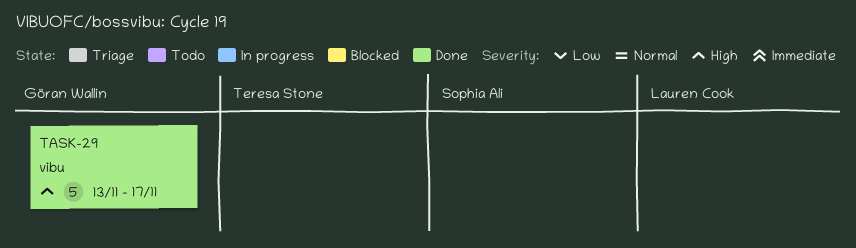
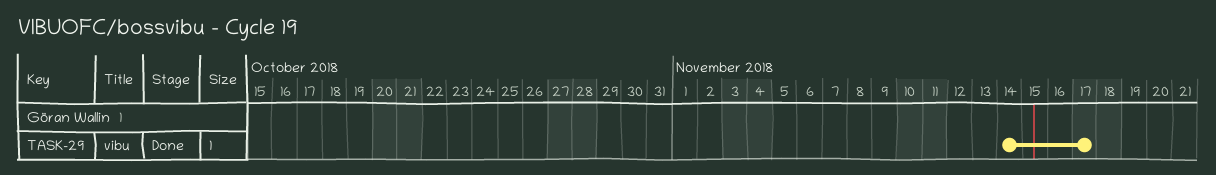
TASK-29, estimate: 5 -> 1
TASK-29, start: Nov 13 -> Nov 14

